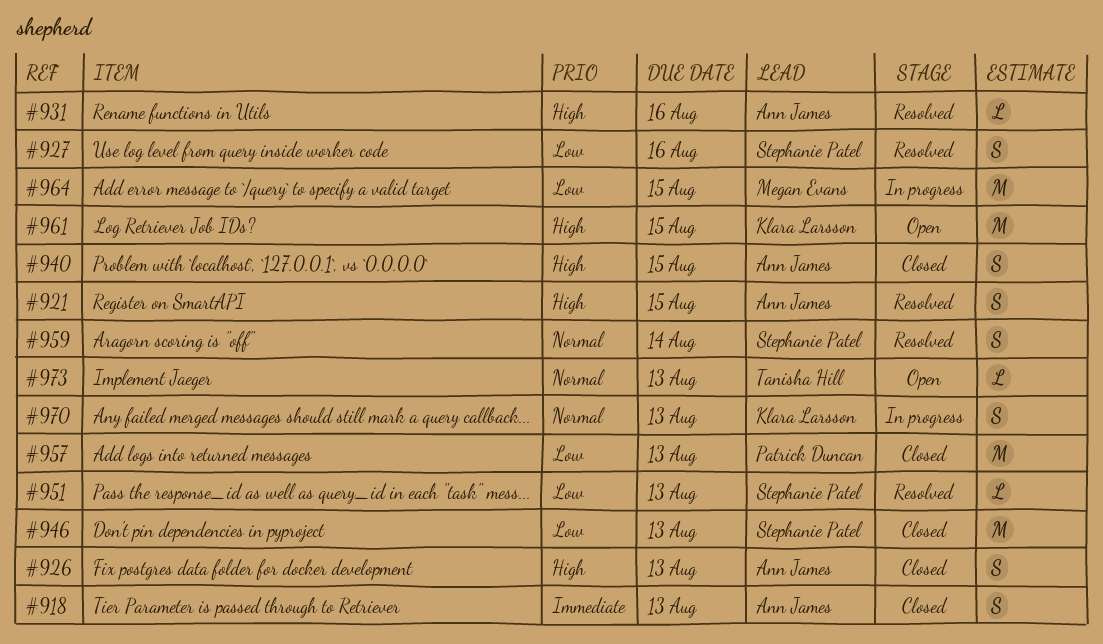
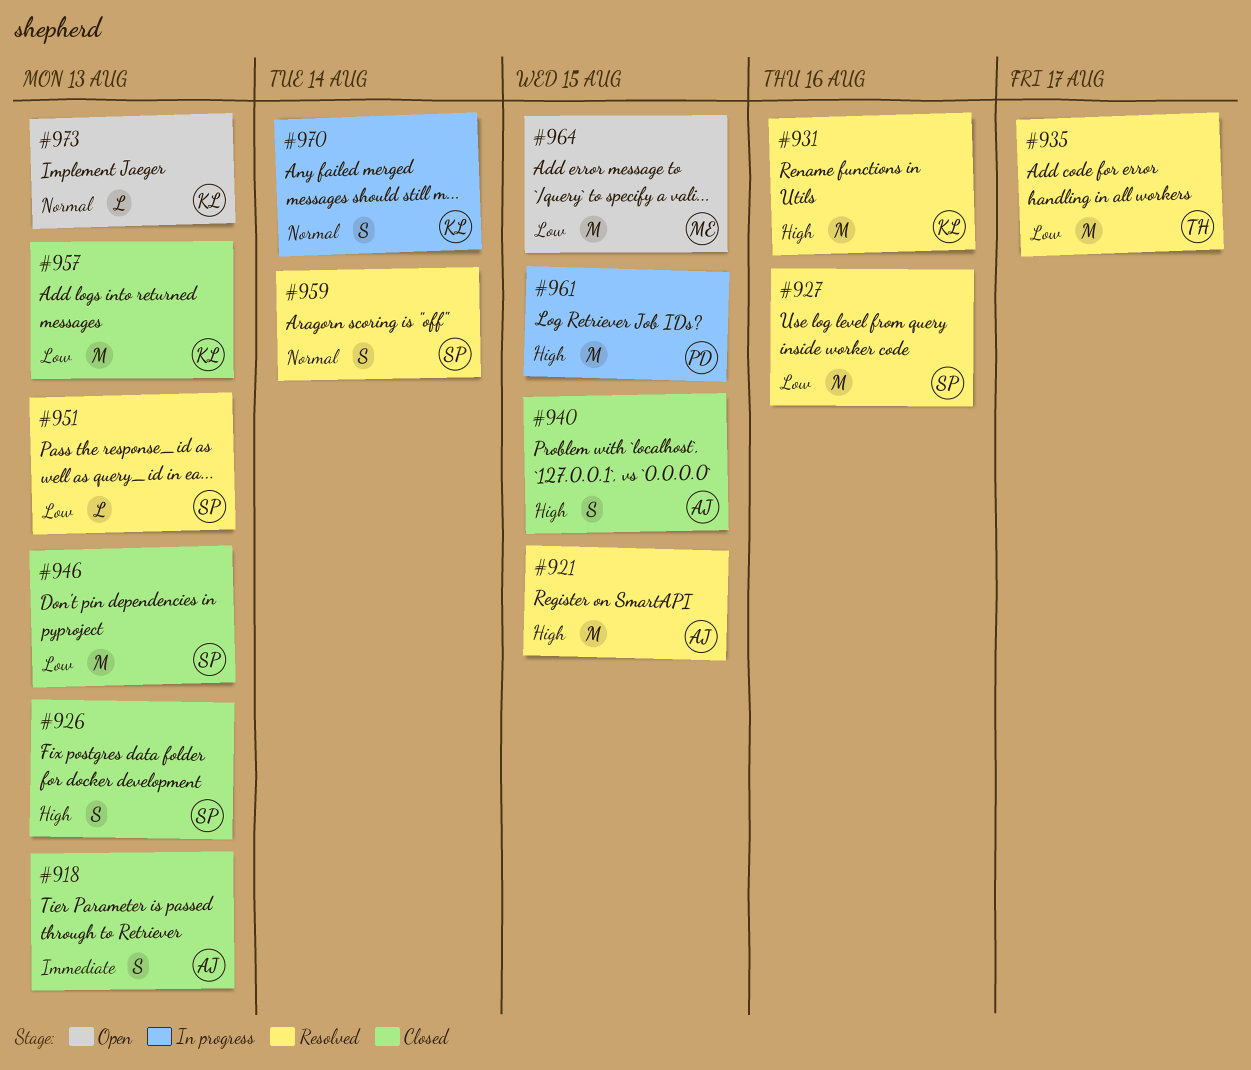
#921, estimate: S -> M
#926, owner: Ann James -> Stephanie Patel
#927, estimate: S -> M
#931, owner: Ann James -> Klara Larsson
#931, estimate: L -> M
#935: none -> present
#957, owner: Patrick Duncan -> Klara Larsson
#961, status: Open -> In progress
#961, owner: Klara Larsson -> Patrick Duncan
#964, status: In progress -> Open
#970, due: Aug 13 -> Aug 14
#973, owner: Tanisha Hill -> Klara Larsson

